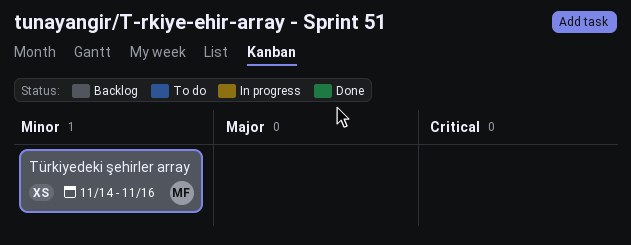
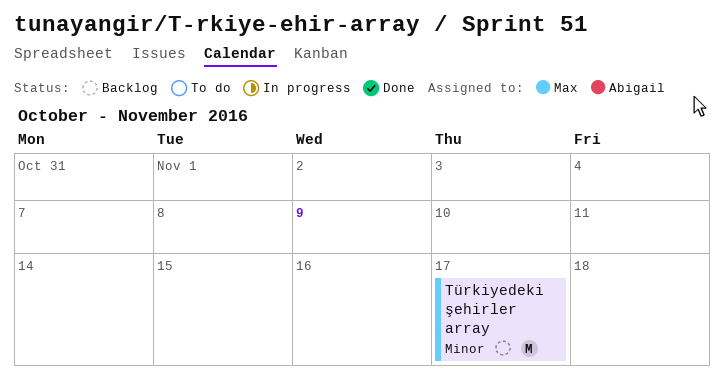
Türkiyedeki şehirler array, estimate: XS -> M
Türkiyedeki şehirler array, due: Nov 16 -> Nov 17

